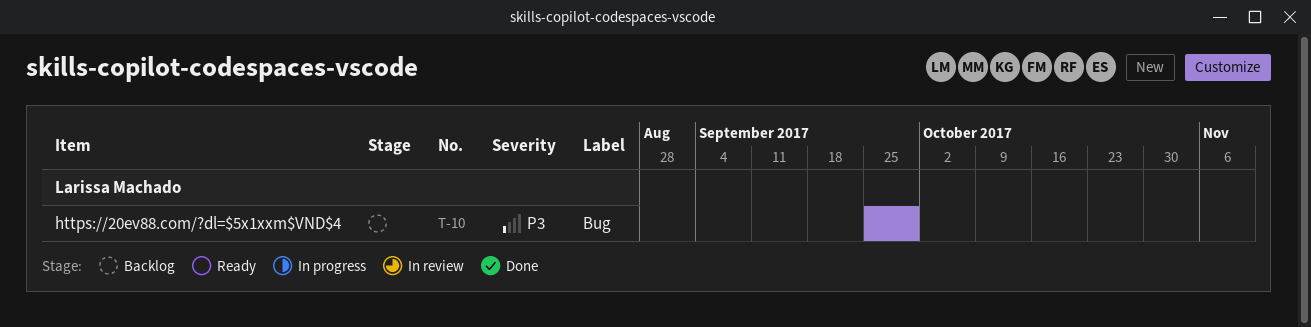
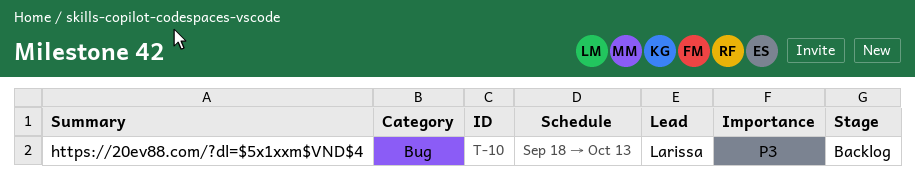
T-10, start: Sep 25 -> Sep 18
T-10, due: Sep 29 -> Oct 13

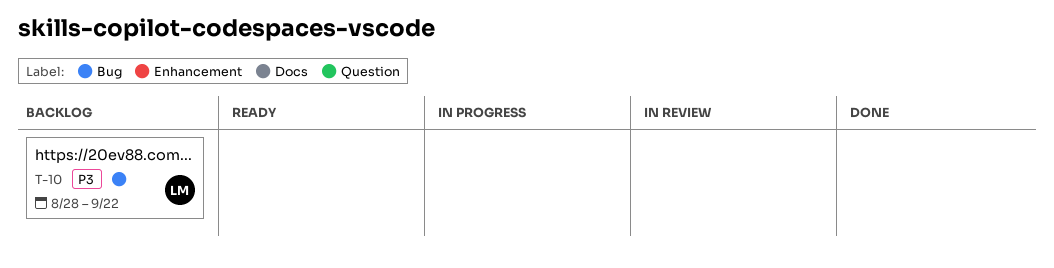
T-10, start: Sep 18 -> Aug 28
T-10, due: Oct 13 -> Sep 22

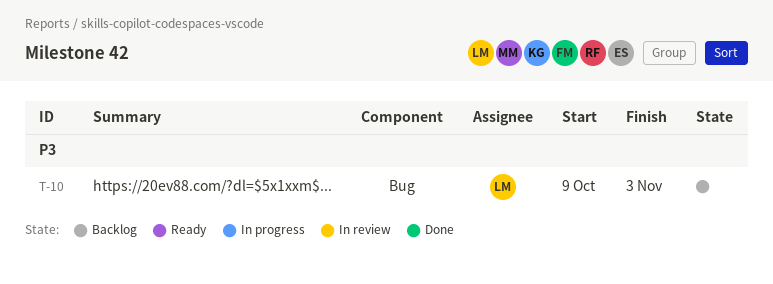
T-10, start: Aug 28 -> Oct 9
T-10, due: Sep 22 -> Nov 3

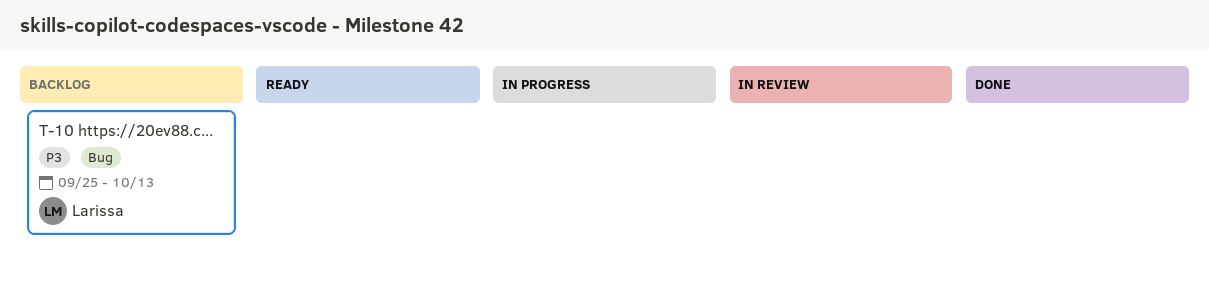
T-10, start: Oct 9 -> Sep 25
T-10, due: Nov 3 -> Oct 13

